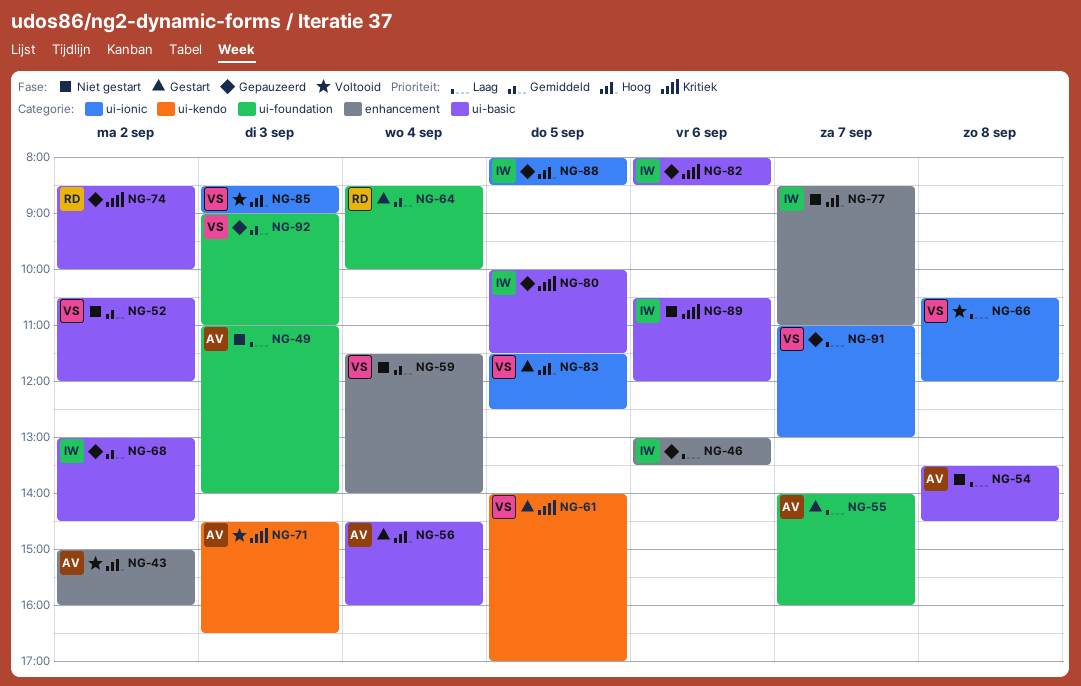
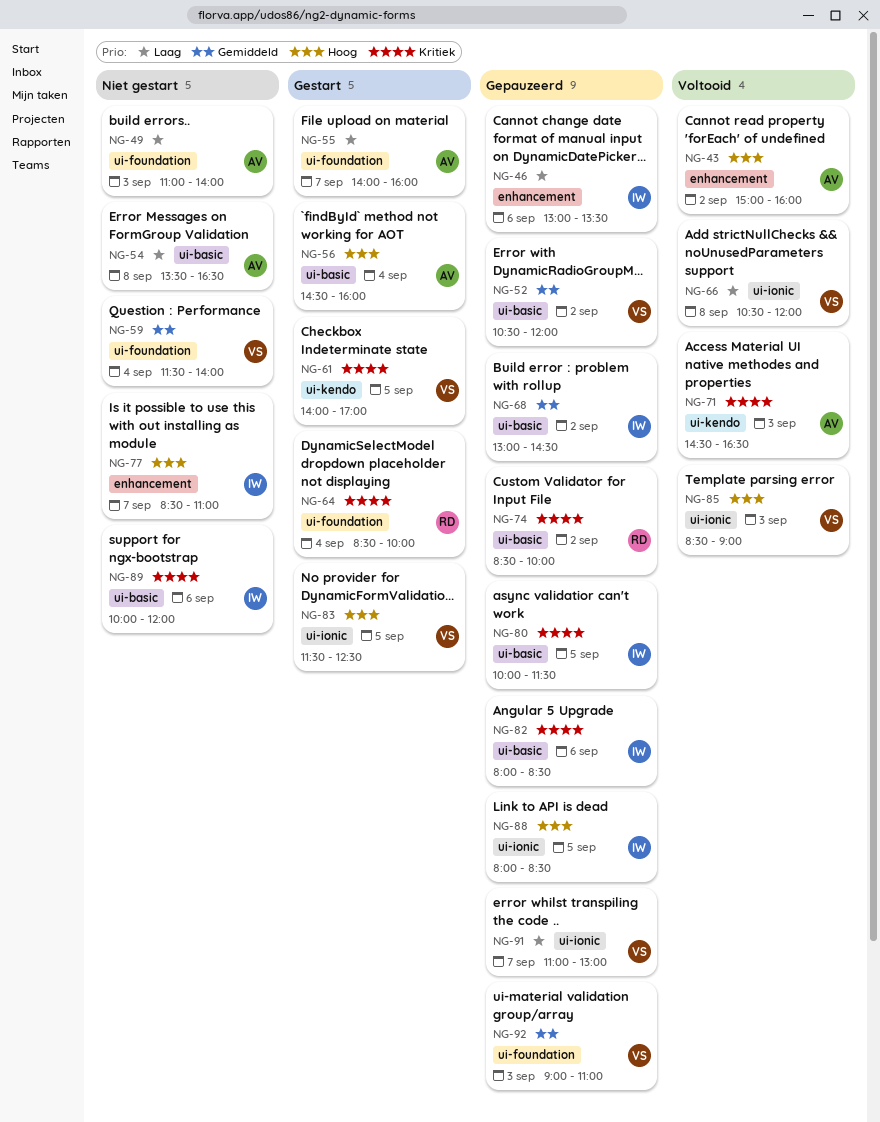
NG-52, status: Niet gestart -> Gepauzeerd
NG-54, ends: 14:30 -> 16:30
NG-59, label: enhancement -> ui-foundation
NG-64, priority: Gemiddeld -> Kritiek
NG-89, begins: 10:30 -> 10:00

